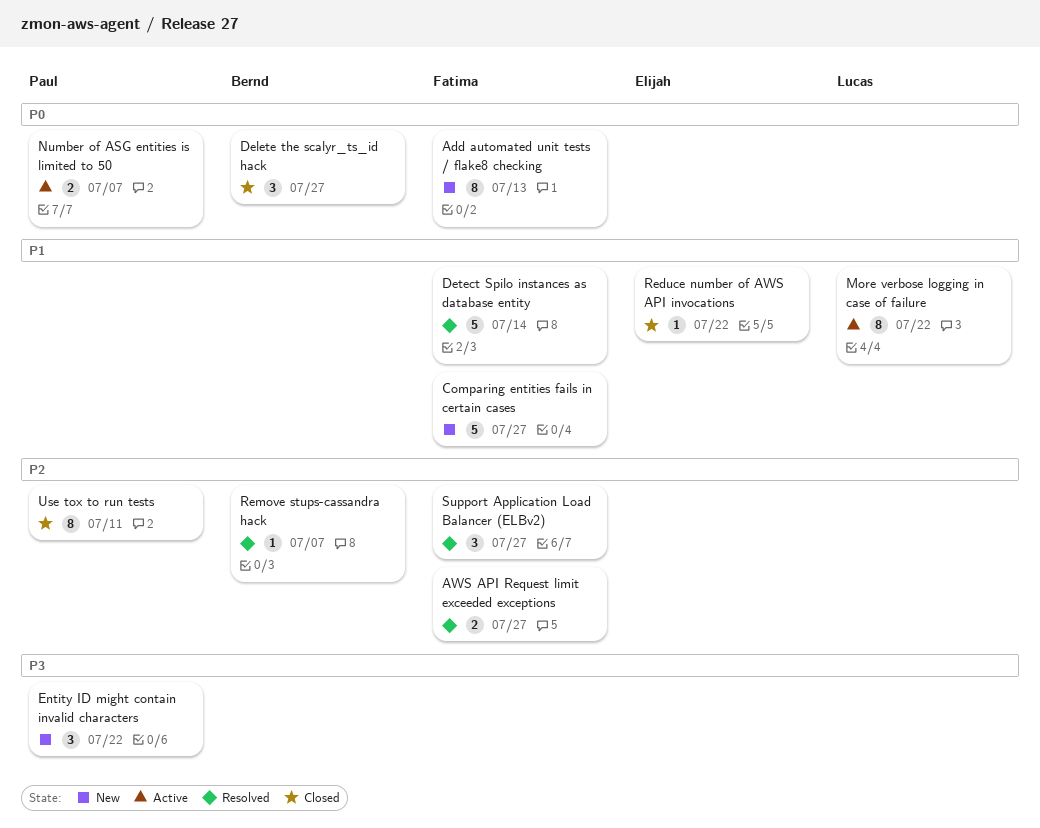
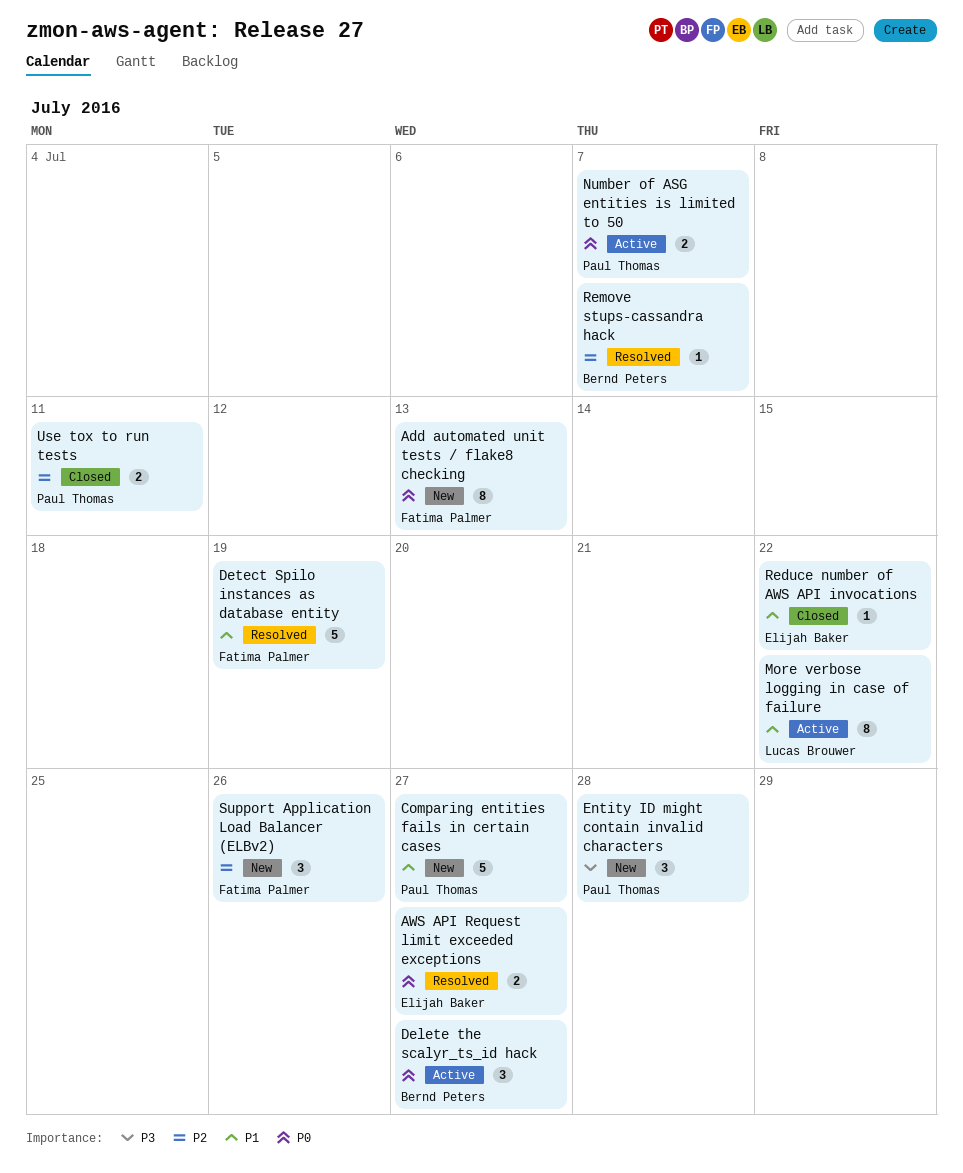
AWS API Request limit exceeded exceptions, owner: Fatima Palmer -> Elijah Baker
AWS API Request limit exceeded exceptions, priority: P2 -> P0
Comparing entities fails in certain cases, owner: Fatima Palmer -> Paul Thomas
Delete the scalyr_ts_id hack, status: Closed -> Active
Detect Spilo instances as database entity, due: Jul 14 -> Jul 19
Entity ID might contain invalid characters, due: Jul 22 -> Jul 28
Support Application Load Balancer (ELBv2), status: Resolved -> New
Support Application Load Balancer (ELBv2), due: Jul 27 -> Jul 26
Use tox to run tests, estimate: 8 -> 2

